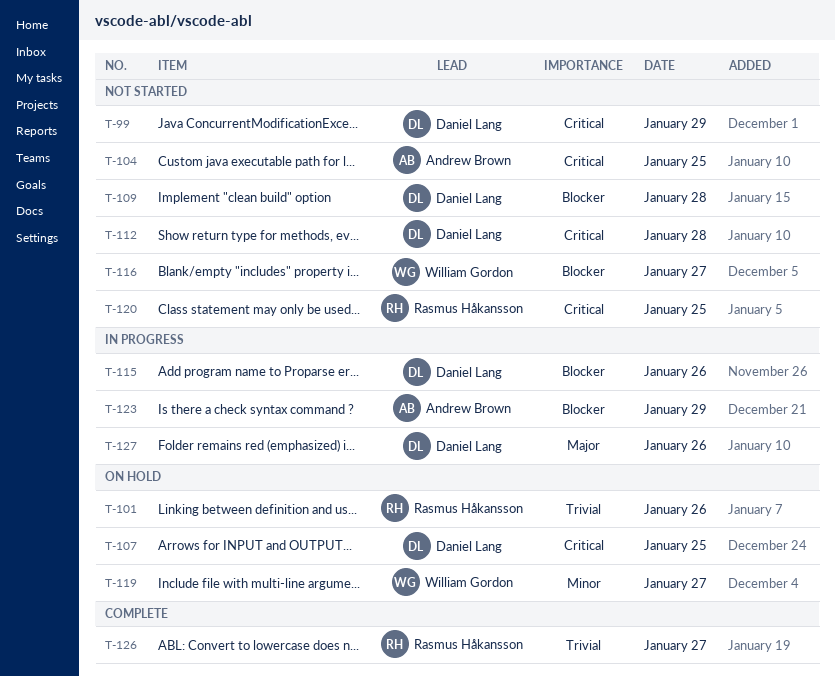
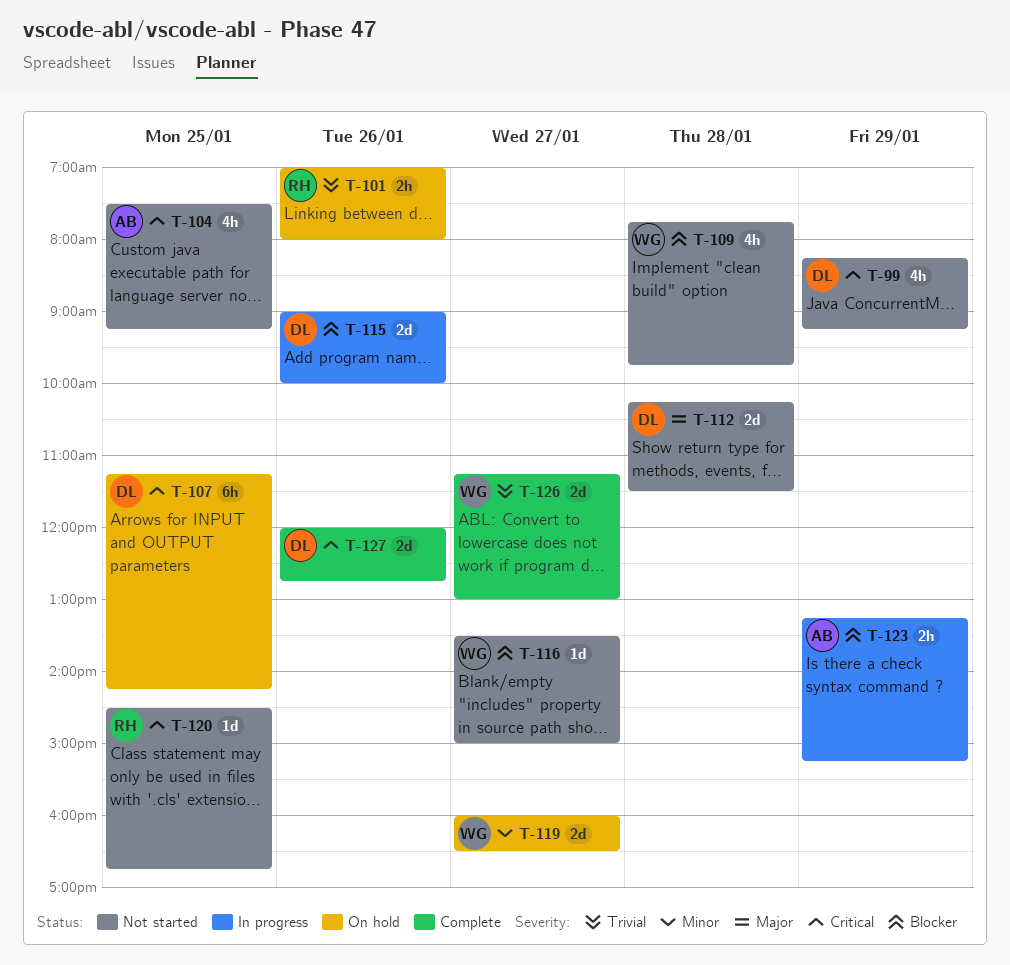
T-109, owner: Daniel Lang -> William Gordon
T-112, priority: Critical -> Major
T-126, owner: Rasmus Håkansson -> William Gordon
T-127, status: In progress -> Complete
T-127, priority: Major -> Critical

